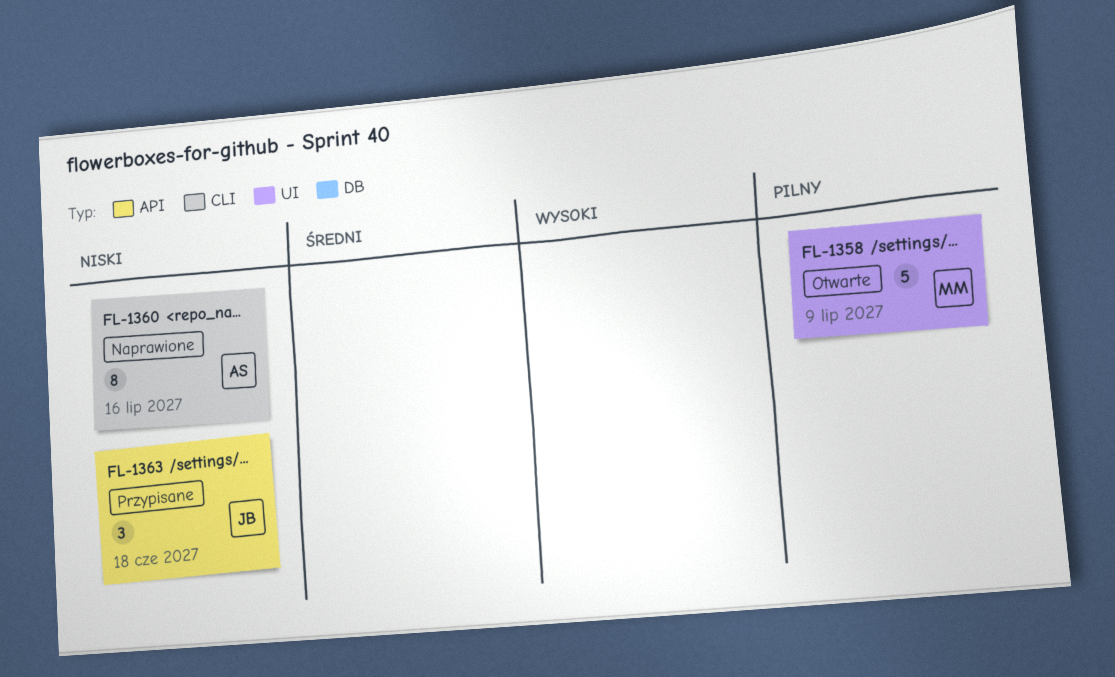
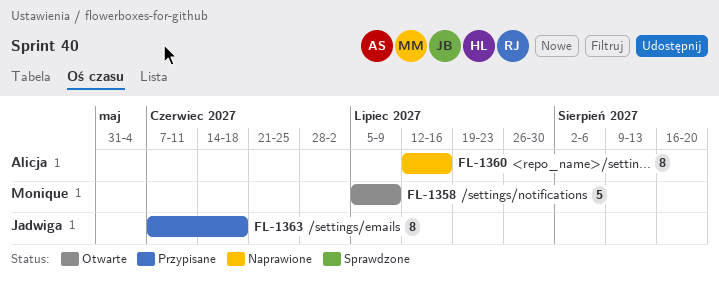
FL-1363, estimate: 3 -> 8

